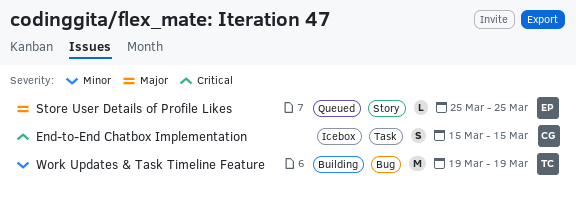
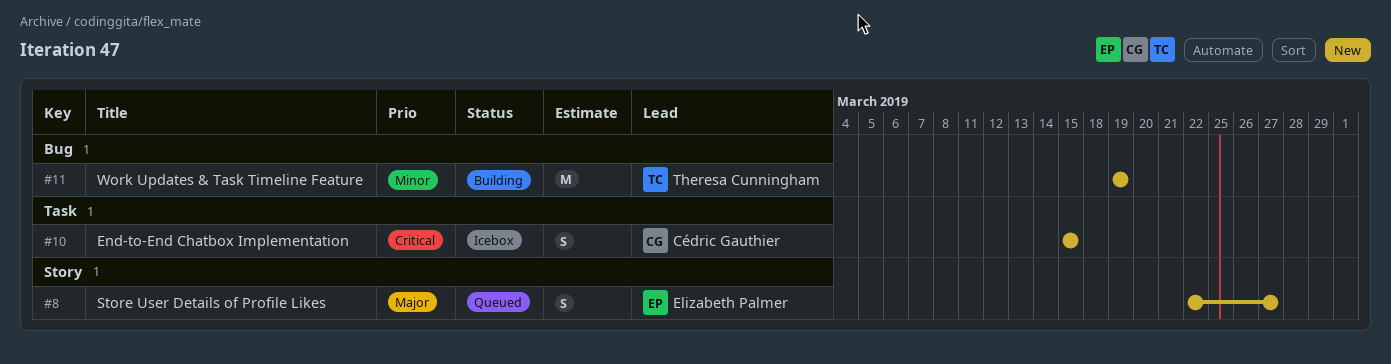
Store User Details of Profile Likes, estimate: L -> S
Store User Details of Profile Likes, start: Mar 25 -> Mar 22
Store User Details of Profile Likes, due: Mar 25 -> Mar 27

